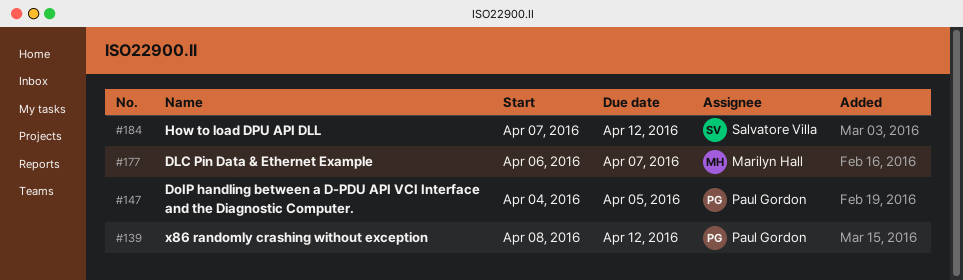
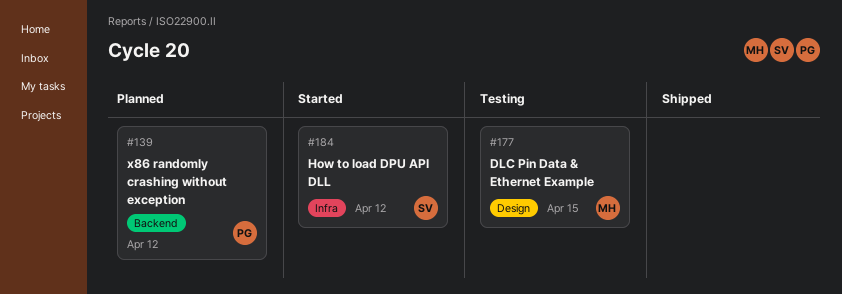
#147: present -> none
#177, due: Apr 7 -> Apr 15

